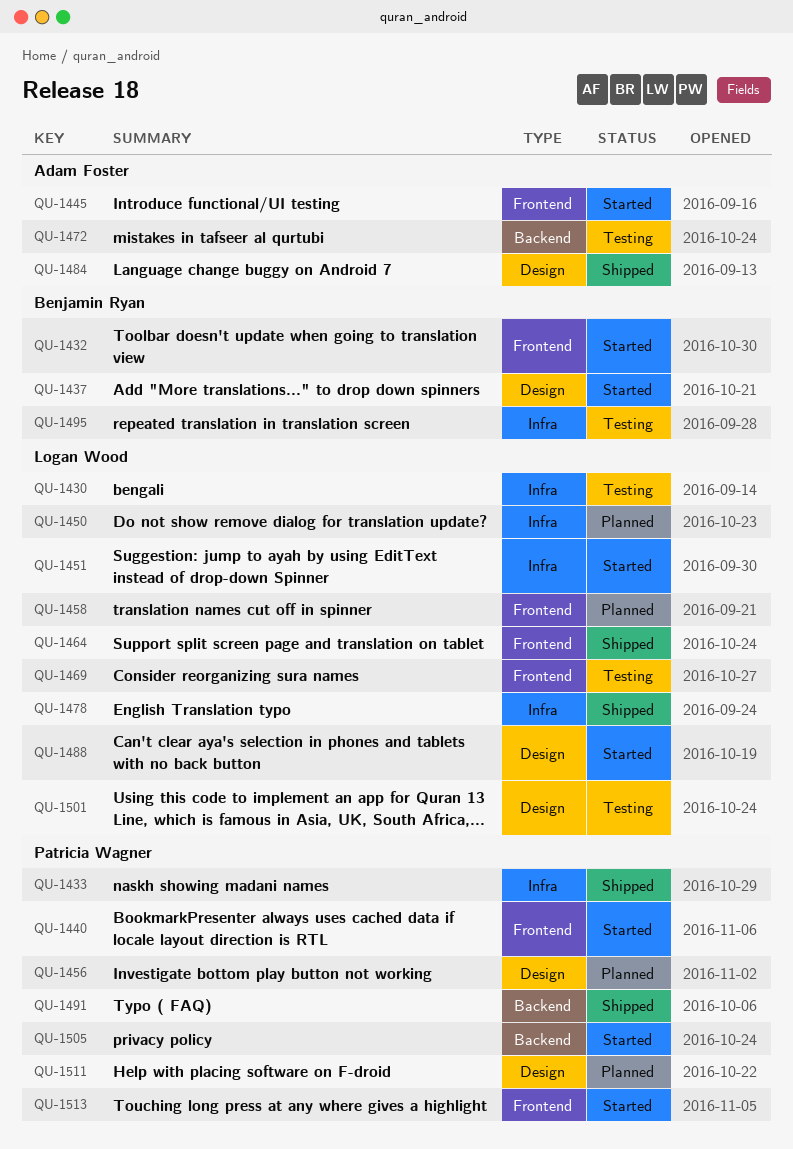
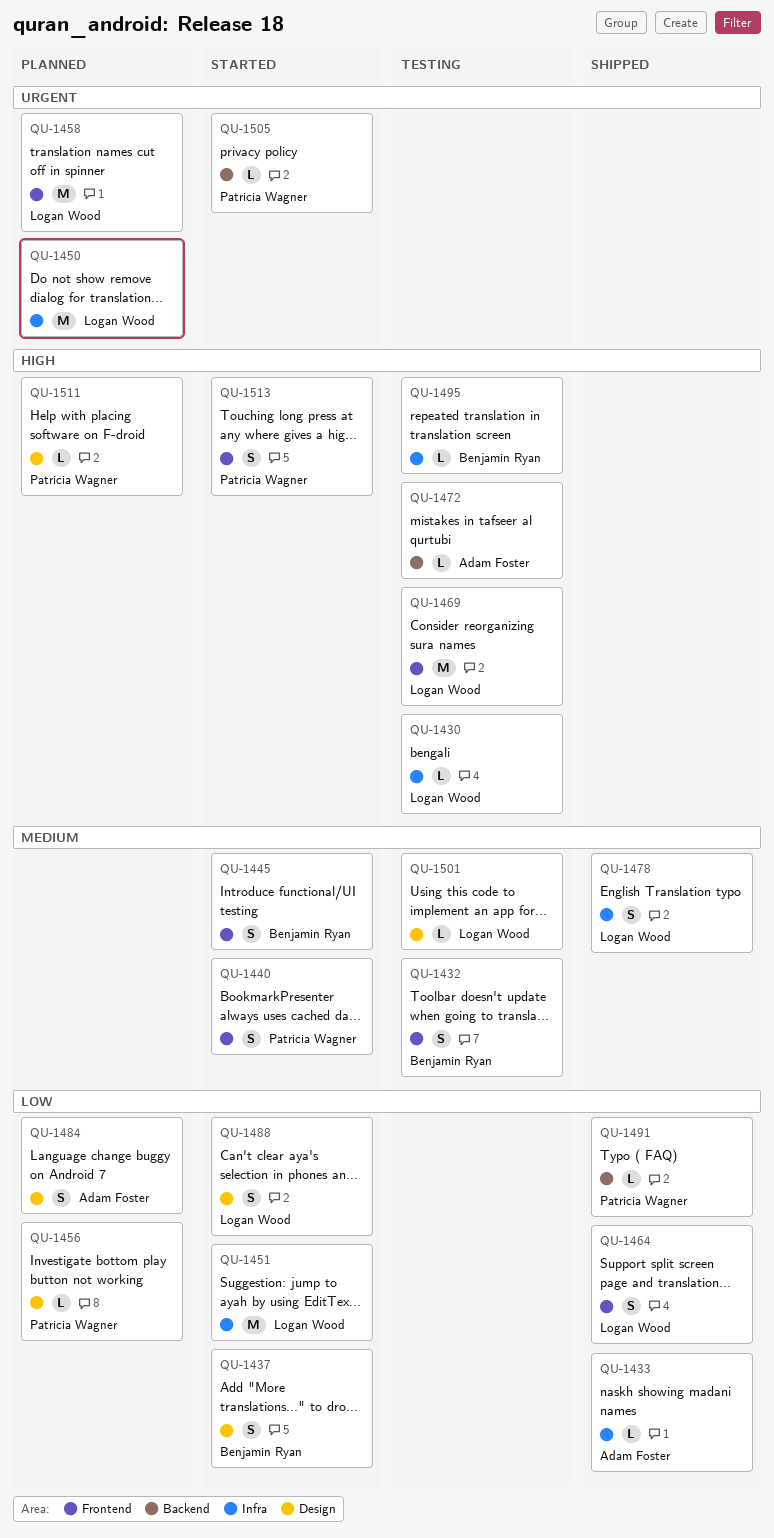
QU-1432, status: Started -> Testing
QU-1433, owner: Patricia Wagner -> Adam Foster
QU-1445, owner: Adam Foster -> Benjamin Ryan
QU-1484, status: Shipped -> Planned

